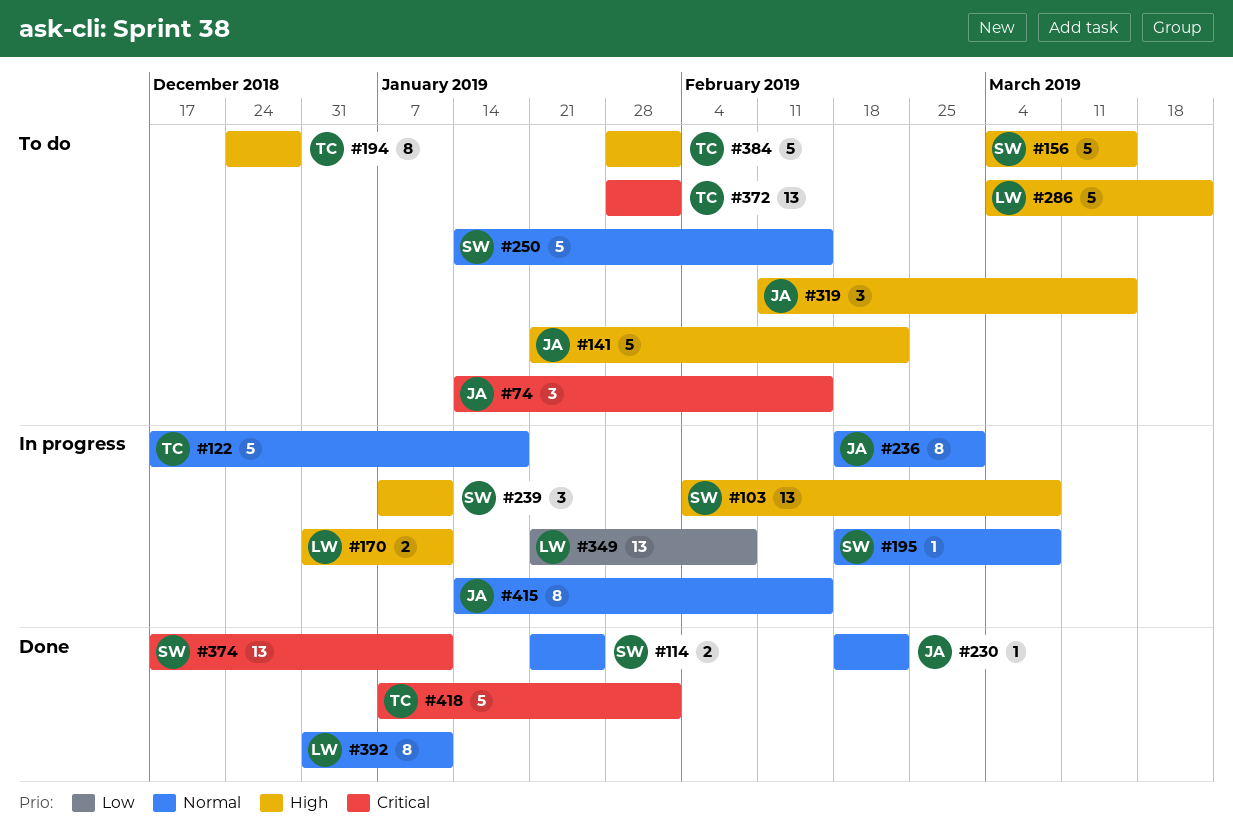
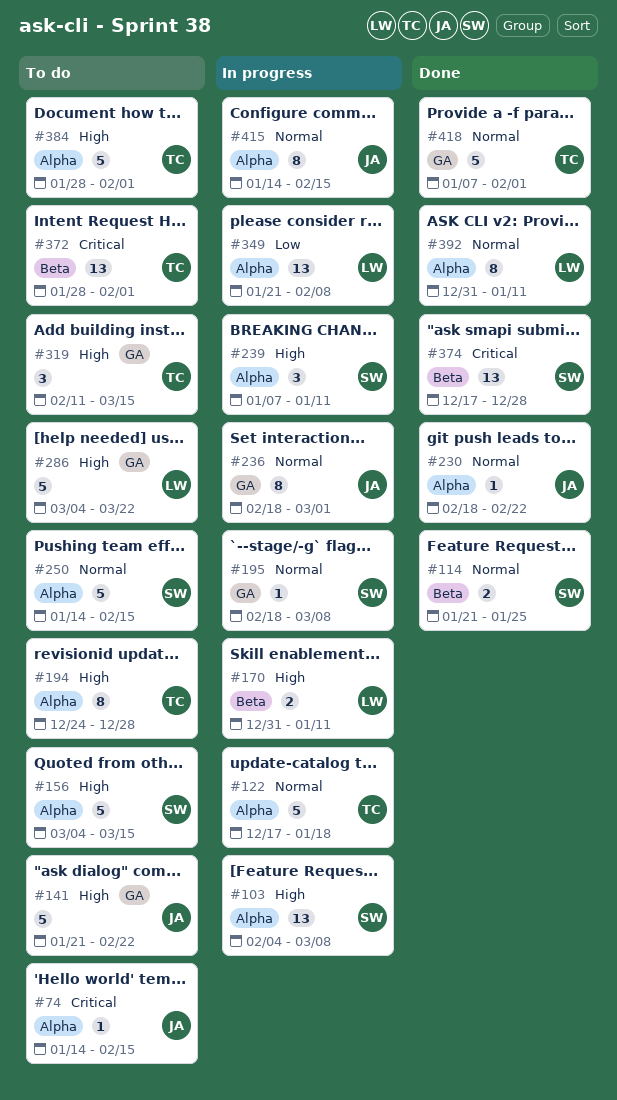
#74, estimate: 3 -> 1
#319, owner: JA -> TC
#374, due: Jan 11 -> Dec 28
#418, priority: Critical -> Normal

